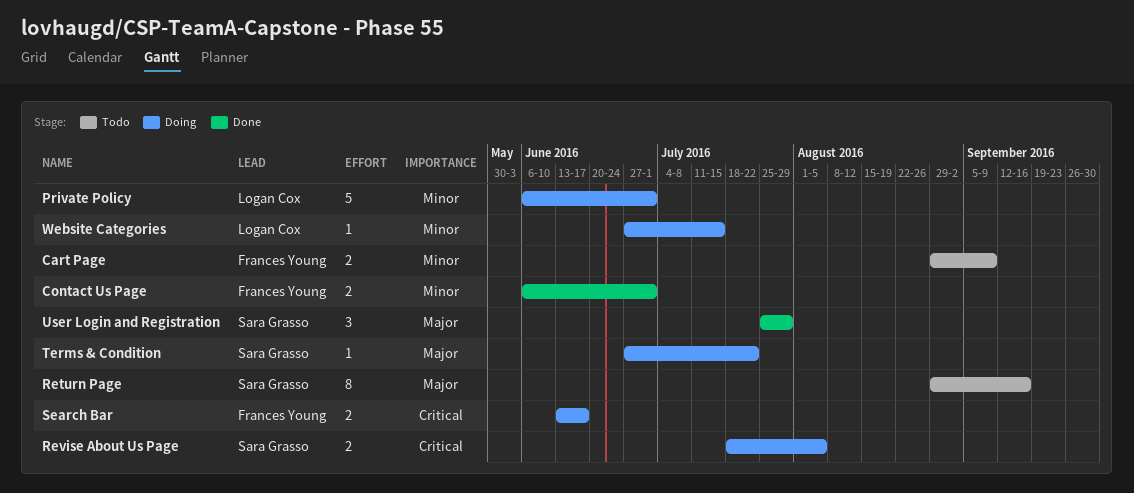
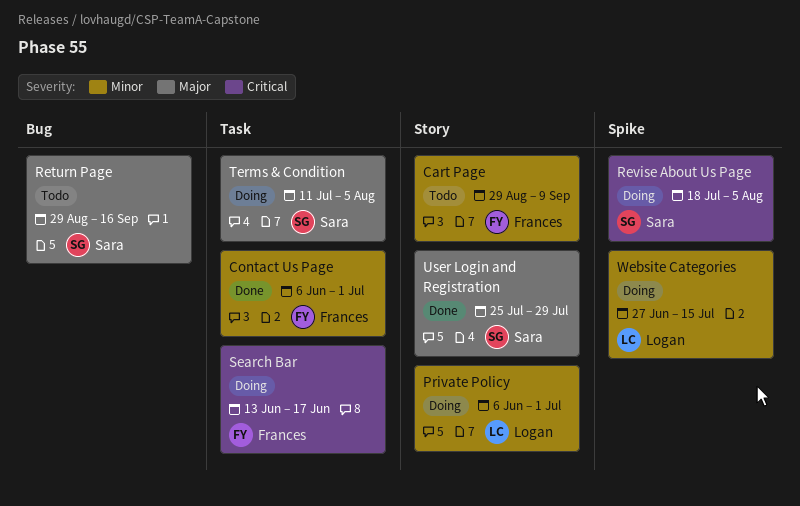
Terms & Condition, start: Jun 27 -> Jul 11
Terms & Condition, due: Jul 22 -> Aug 5

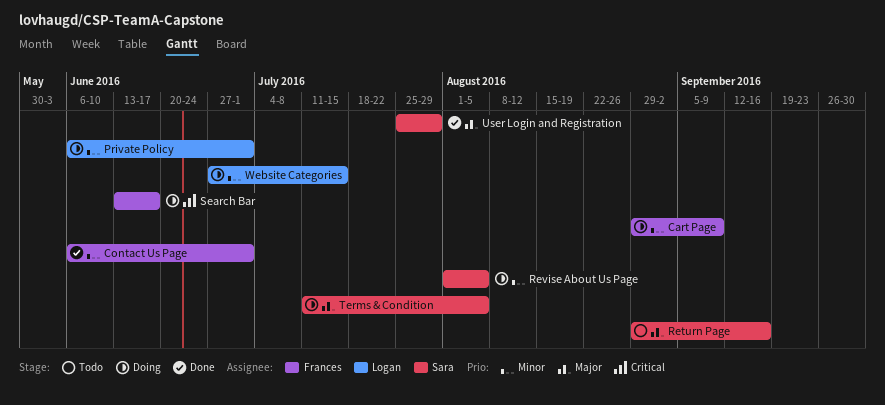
Cart Page, status: Todo -> Doing
Revise About Us Page, priority: Critical -> Minor
Revise About Us Page, start: Jul 18 -> Aug 1

